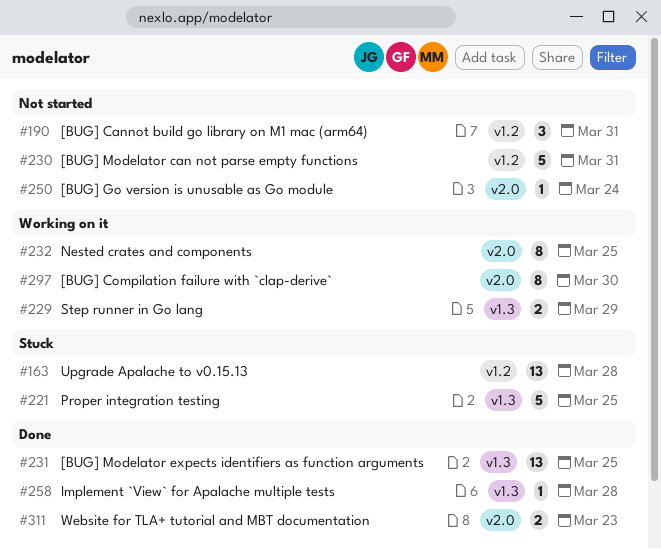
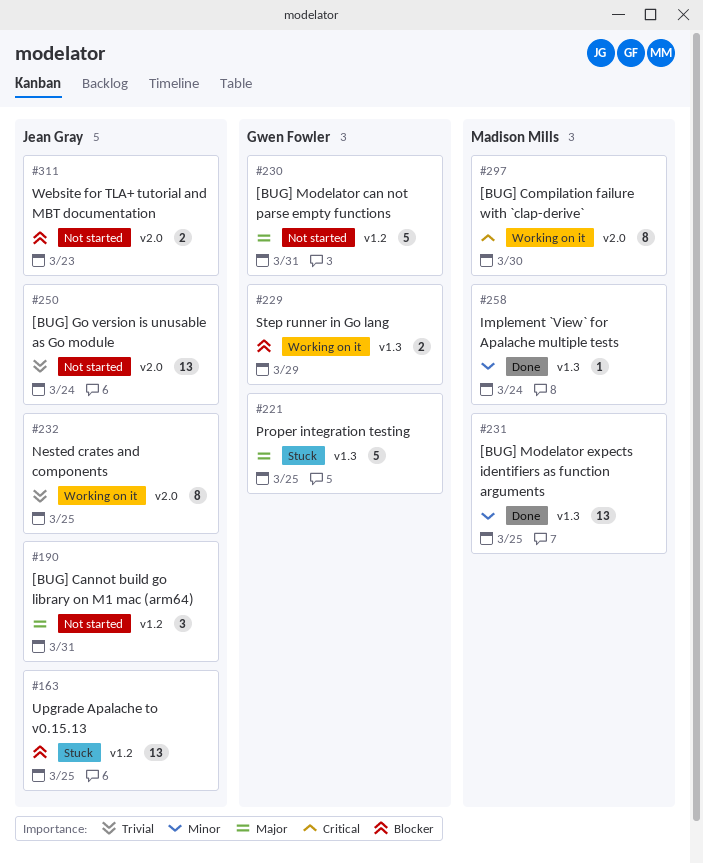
#163, due: Mar 28 -> Mar 25
#250, estimate: 1 -> 13
#258, due: Mar 28 -> Mar 24
#311, status: Done -> Not started

